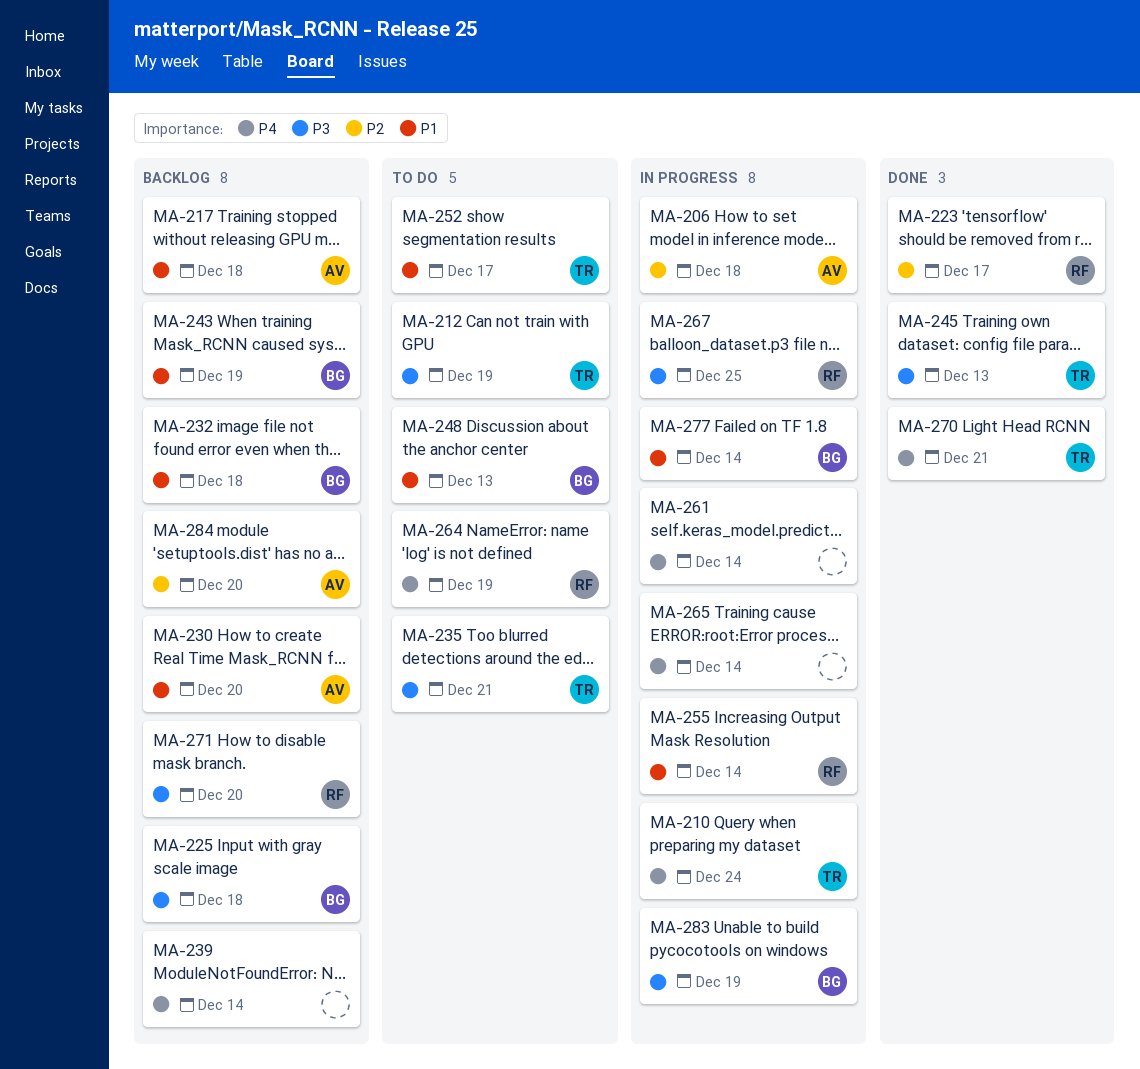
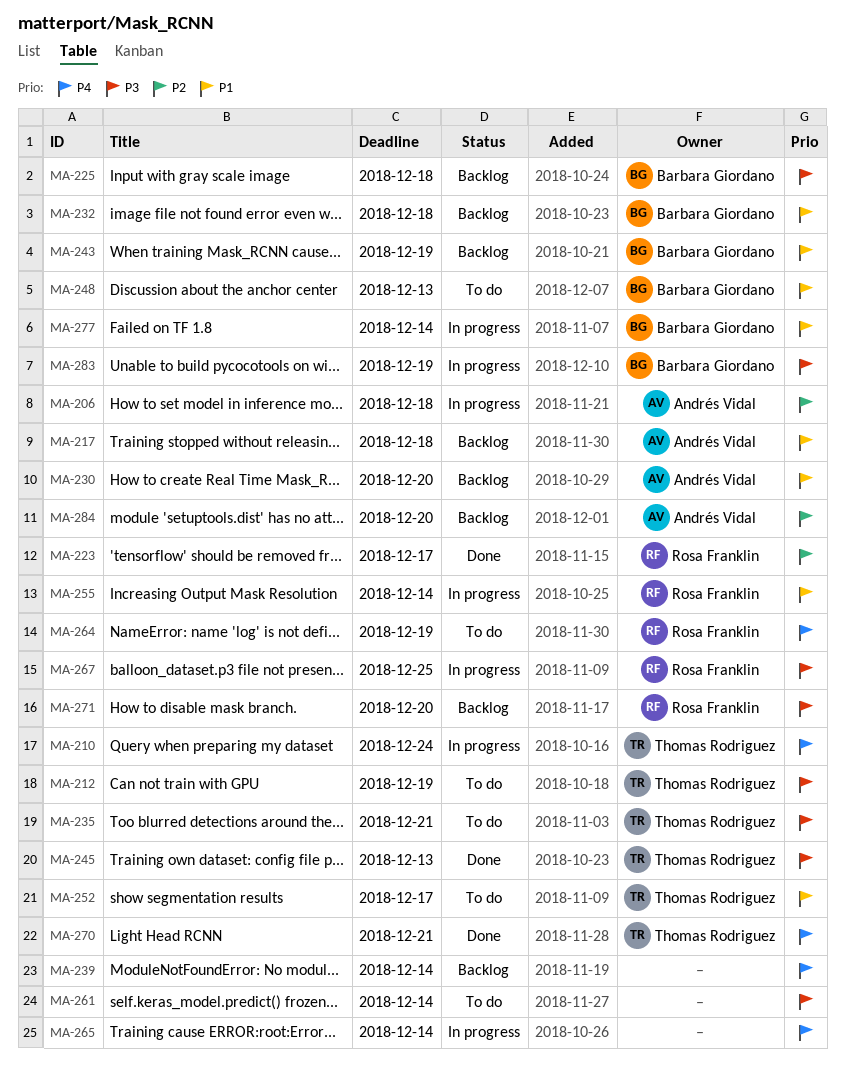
MA-261, status: In progress -> To do
MA-261, priority: P4 -> P3

